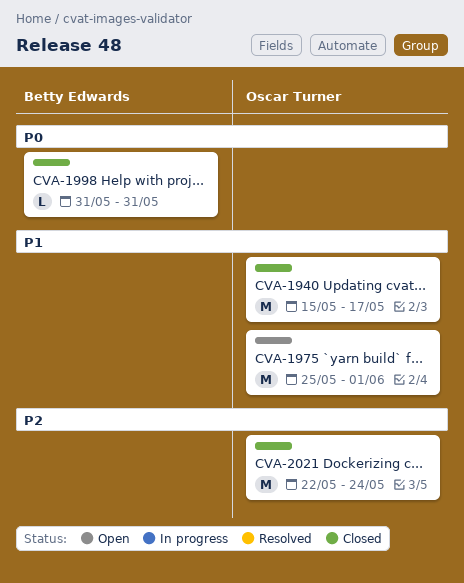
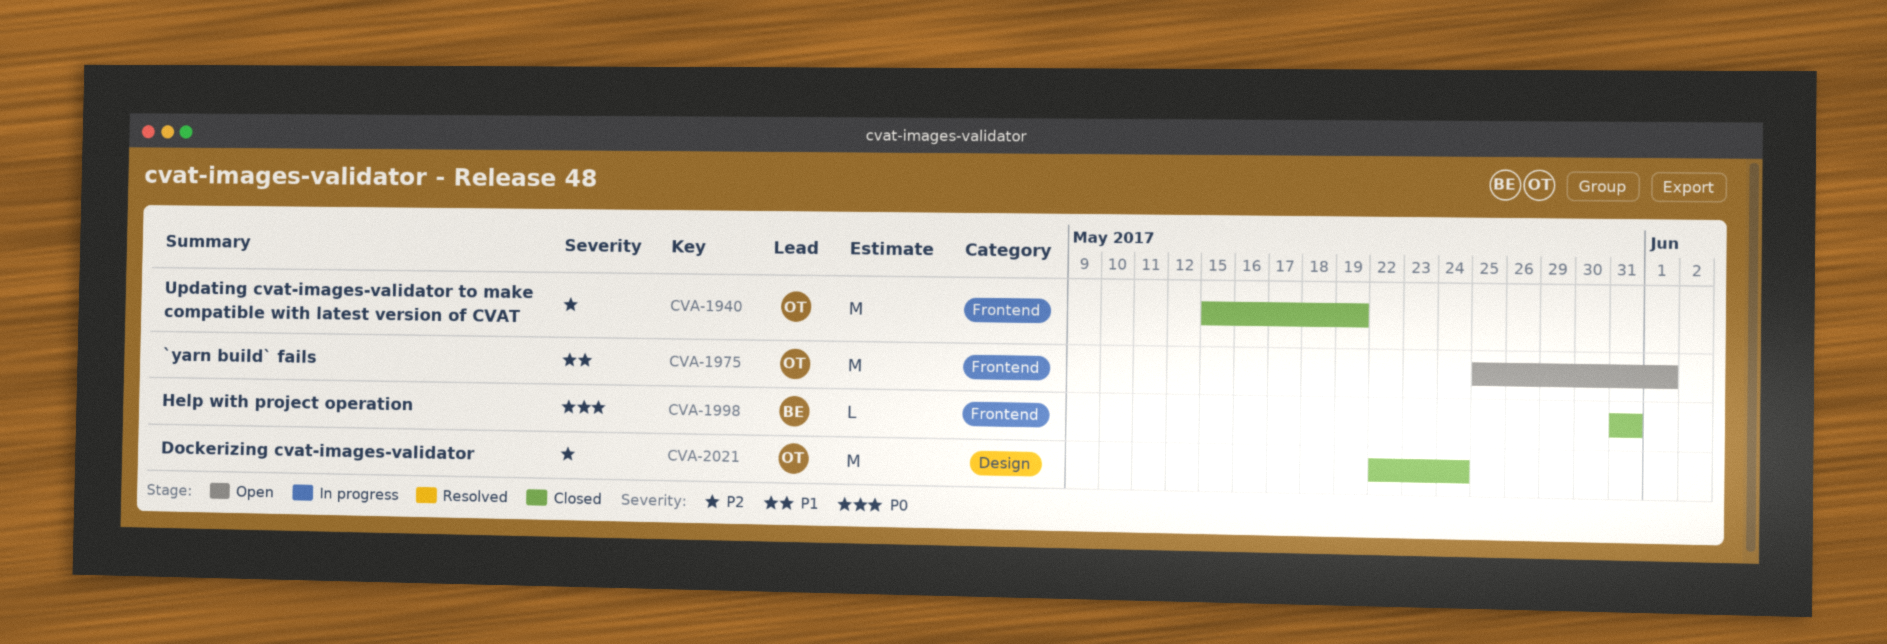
CVA-1940, priority: P1 -> P2
CVA-1940, due: May 17 -> May 19

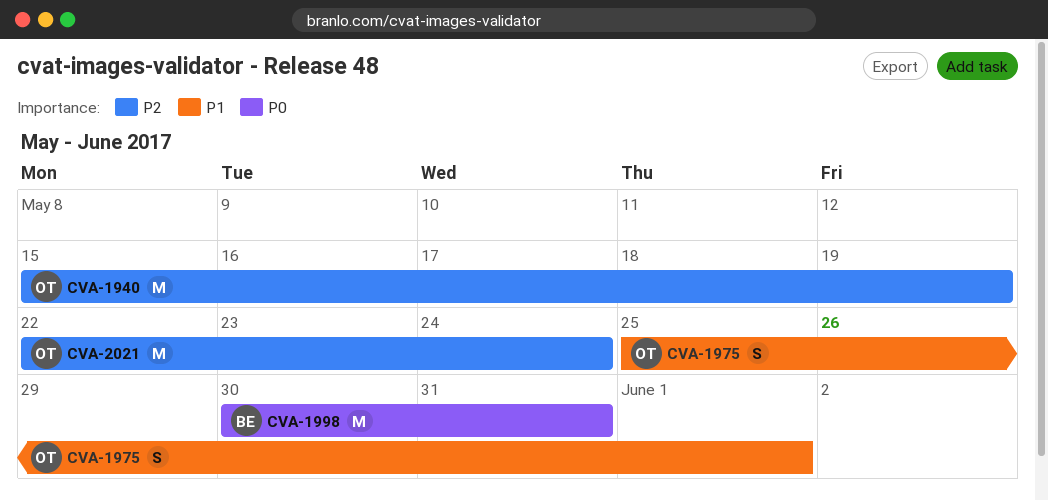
CVA-1975, estimate: M -> S
CVA-1998, estimate: L -> M
CVA-1998, start: May 31 -> May 30

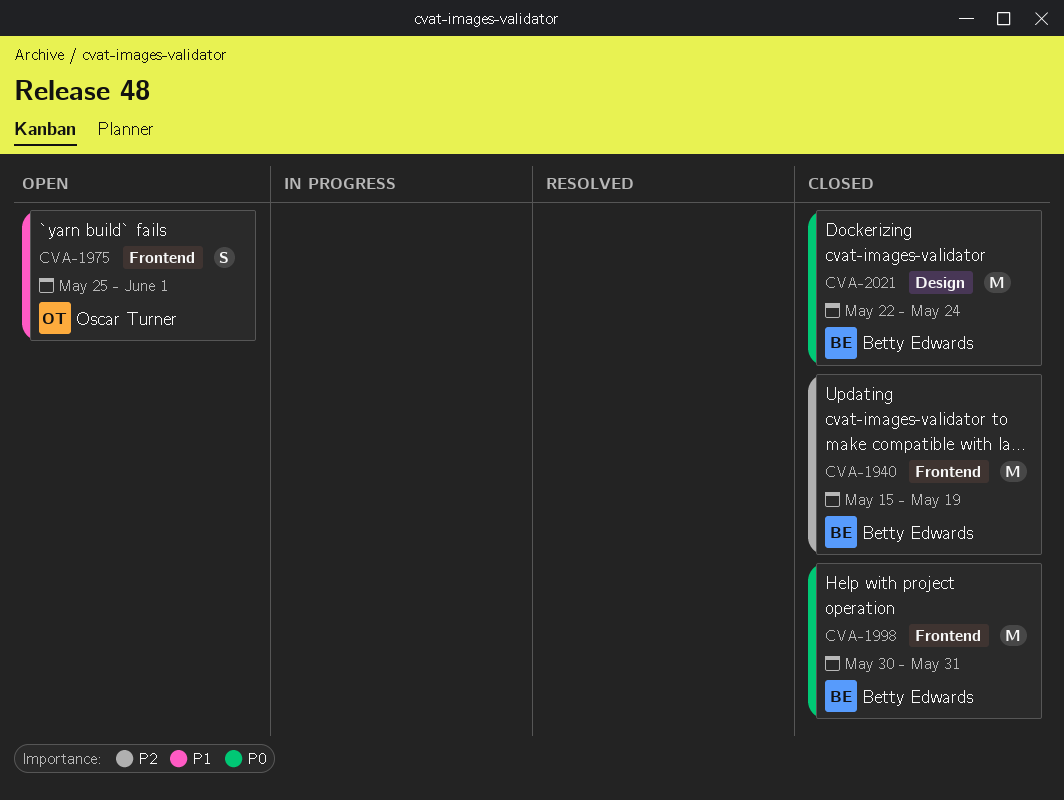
CVA-1940, owner: Oscar Turner -> Betty Edwards
CVA-2021, owner: Oscar Turner -> Betty Edwards
CVA-2021, priority: P2 -> P0

